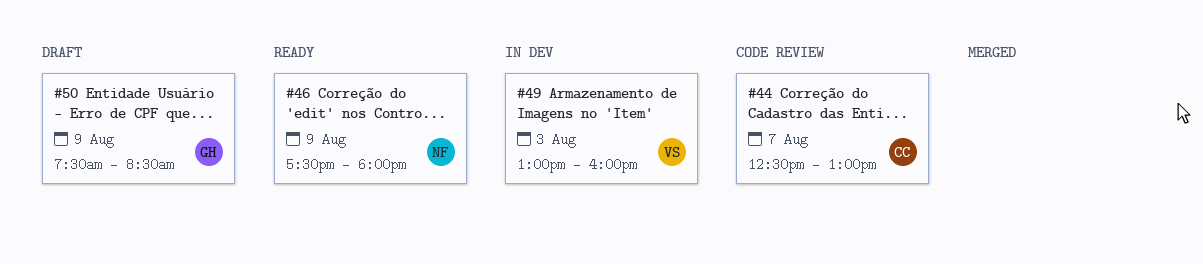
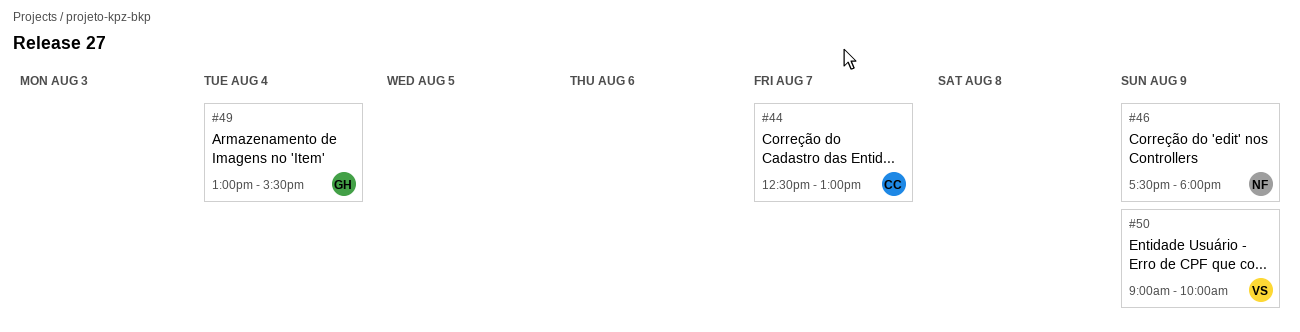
#49, owner: VS -> GH
#49, day: Aug 3 -> Aug 4
#49, ends: 16:00 -> 15:30
#50, owner: GH -> VS
#50, begins: 07:30 -> 09:00
#50, ends: 08:30 -> 10:00

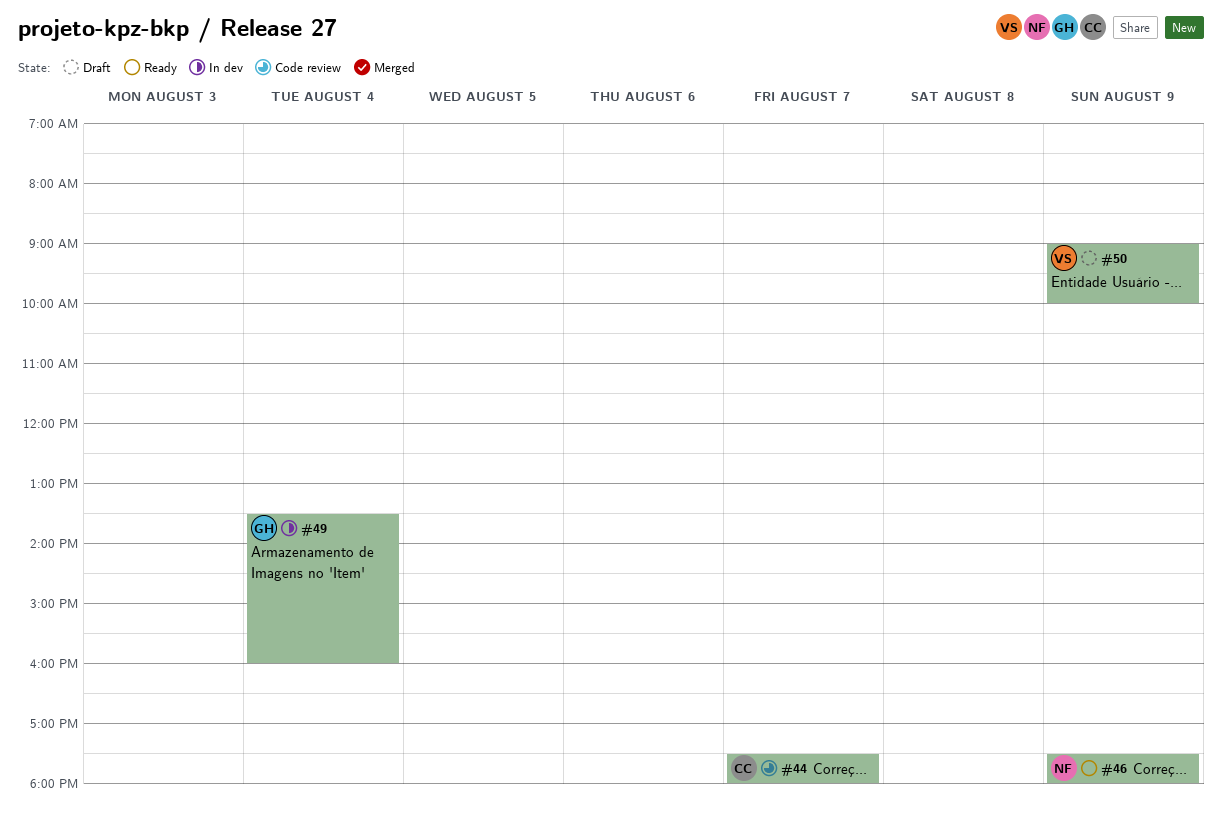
#44, begins: 12:30 -> 17:30
#44, ends: 13:00 -> 18:00
#49, begins: 13:00 -> 13:30
#49, ends: 15:30 -> 16:00

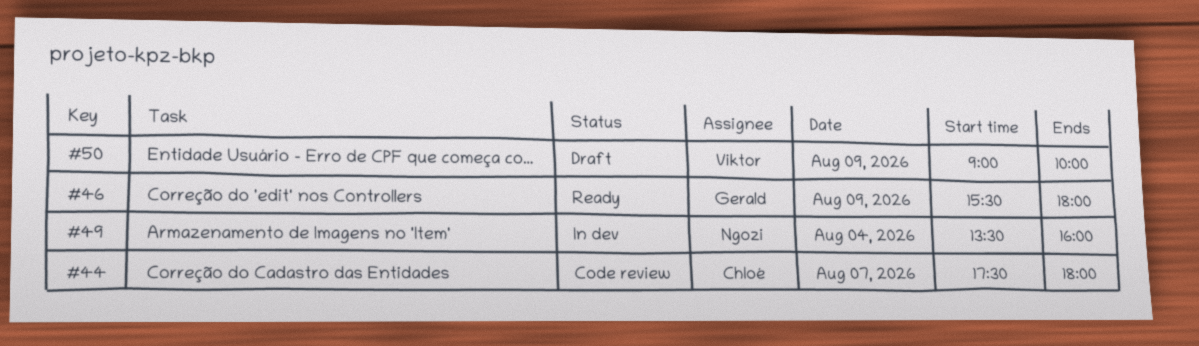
#46, owner: Ngozi -> Gerald
#46, begins: 17:30 -> 15:30
#49, owner: Gerald -> Ngozi

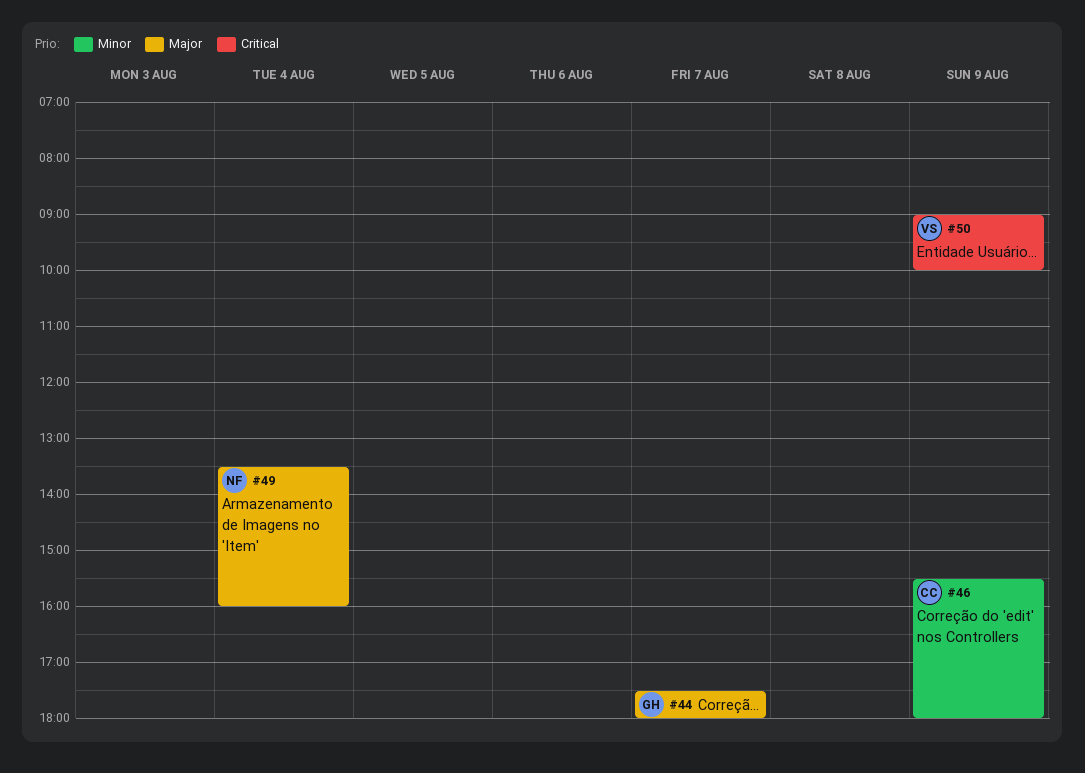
#44, owner: Chloé -> Gerald
#46, owner: Gerald -> Chloé

